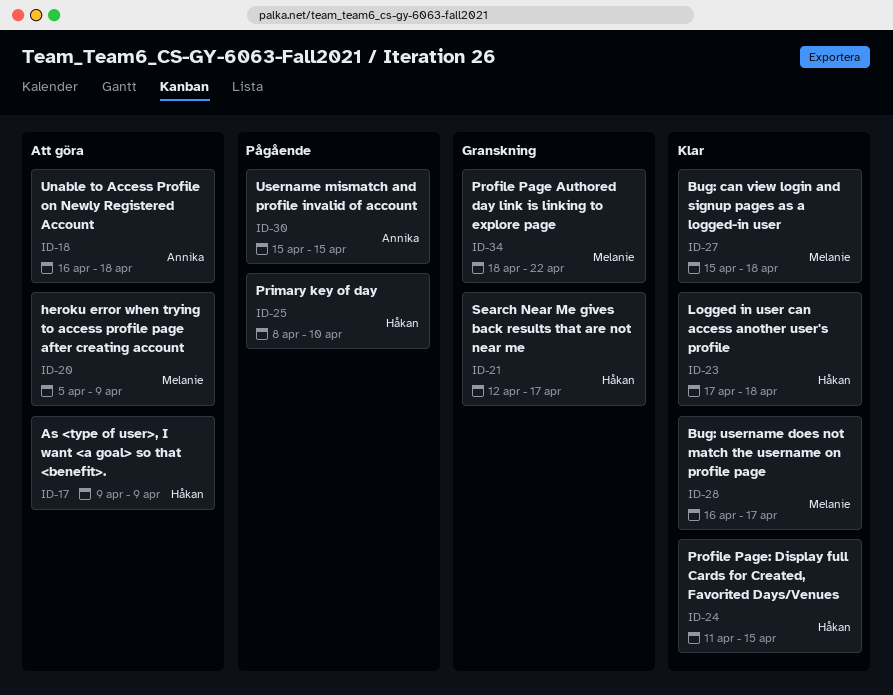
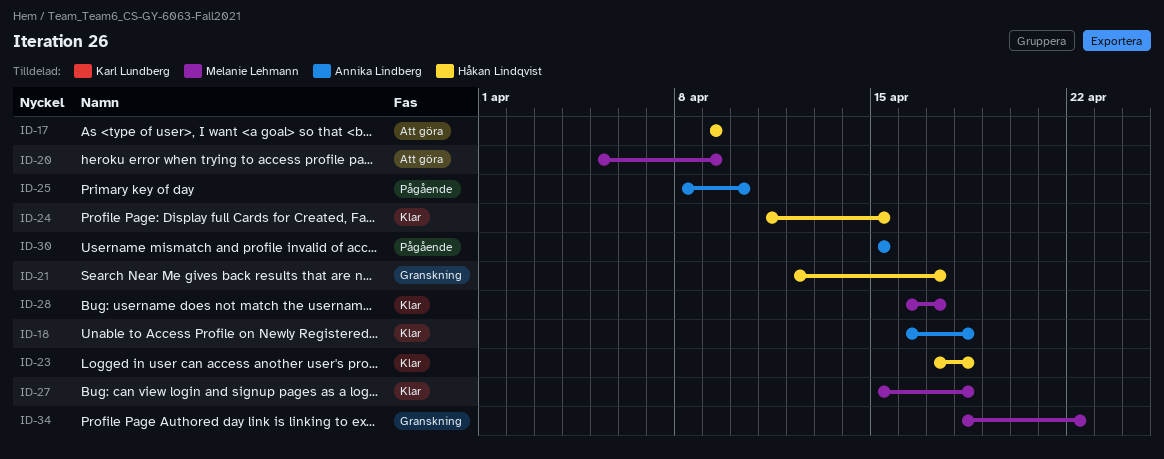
ID-18, status: Att göra -> Klar
ID-25, owner: Håkan Lindqvist -> Annika Lindberg

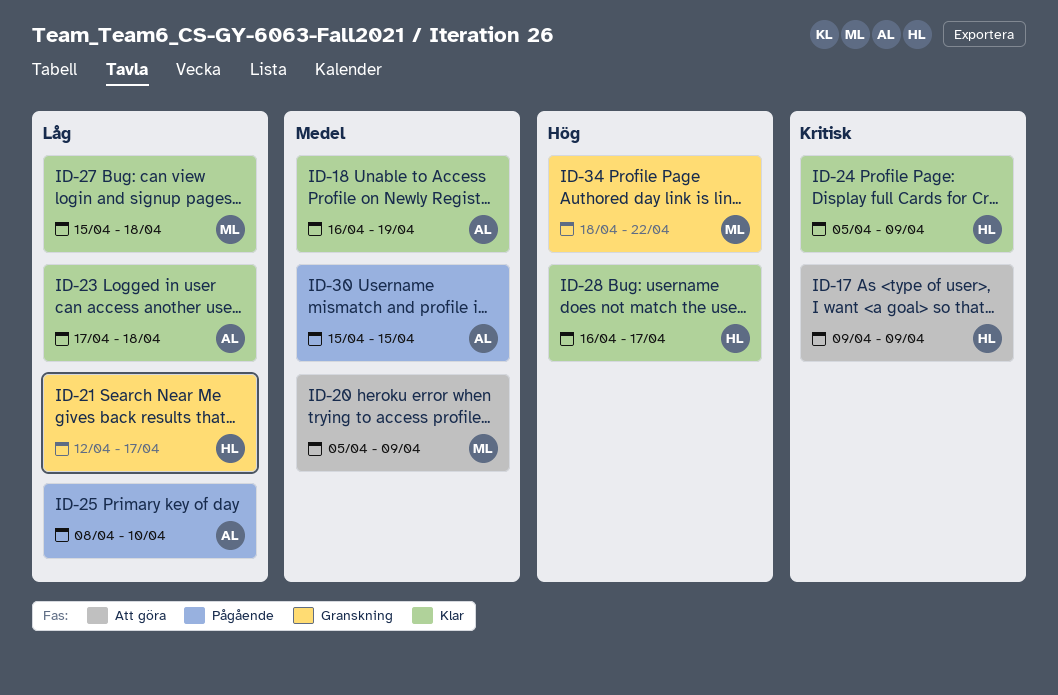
ID-18, due: Apr 18 -> Apr 19
ID-23, owner: Håkan Lindqvist -> Annika Lindberg
ID-24, start: Apr 11 -> Apr 5
ID-24, due: Apr 15 -> Apr 9
ID-28, owner: Melanie Lehmann -> Håkan Lindqvist

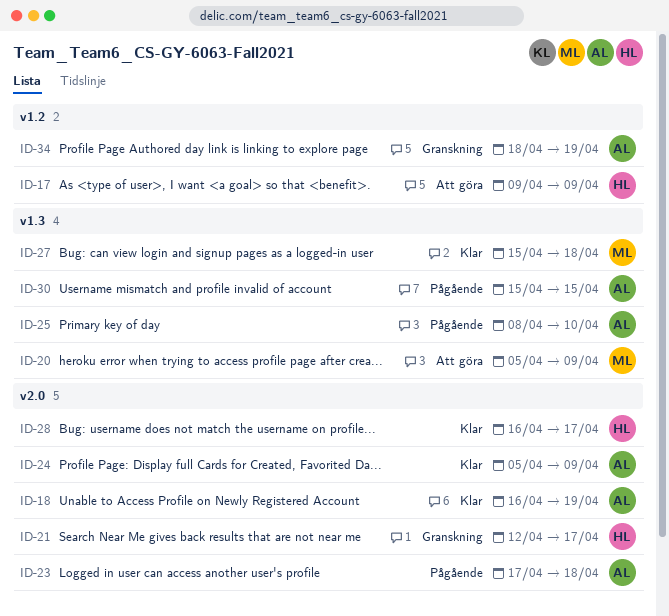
ID-23, status: Klar -> Pågående
ID-24, owner: HL -> AL
ID-34, owner: ML -> AL
ID-34, due: Apr 22 -> Apr 19

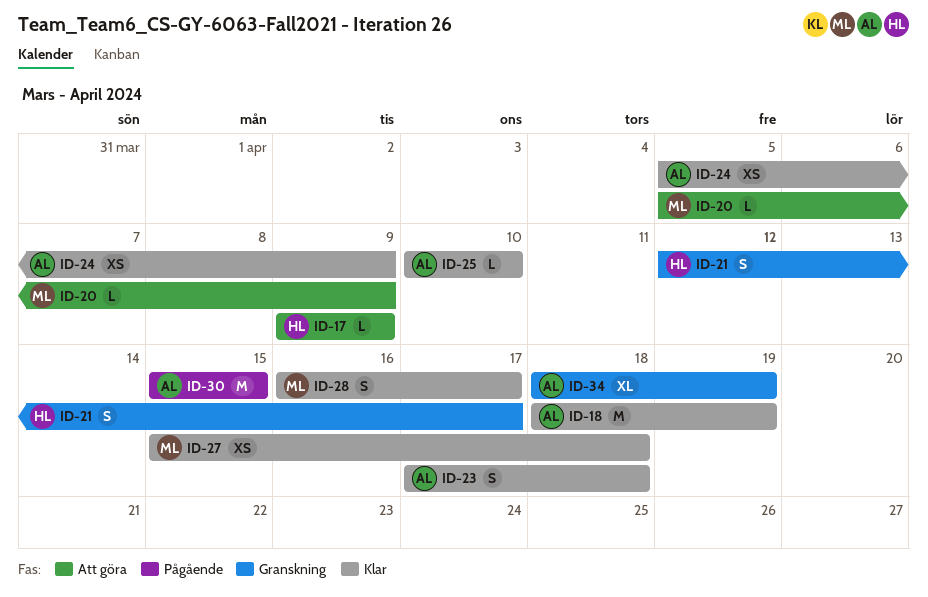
ID-18, start: Apr 16 -> Apr 18
ID-23, status: Pågående -> Klar
ID-25, status: Pågående -> Klar
ID-25, start: Apr 8 -> Apr 10
ID-28, owner: HL -> ML

